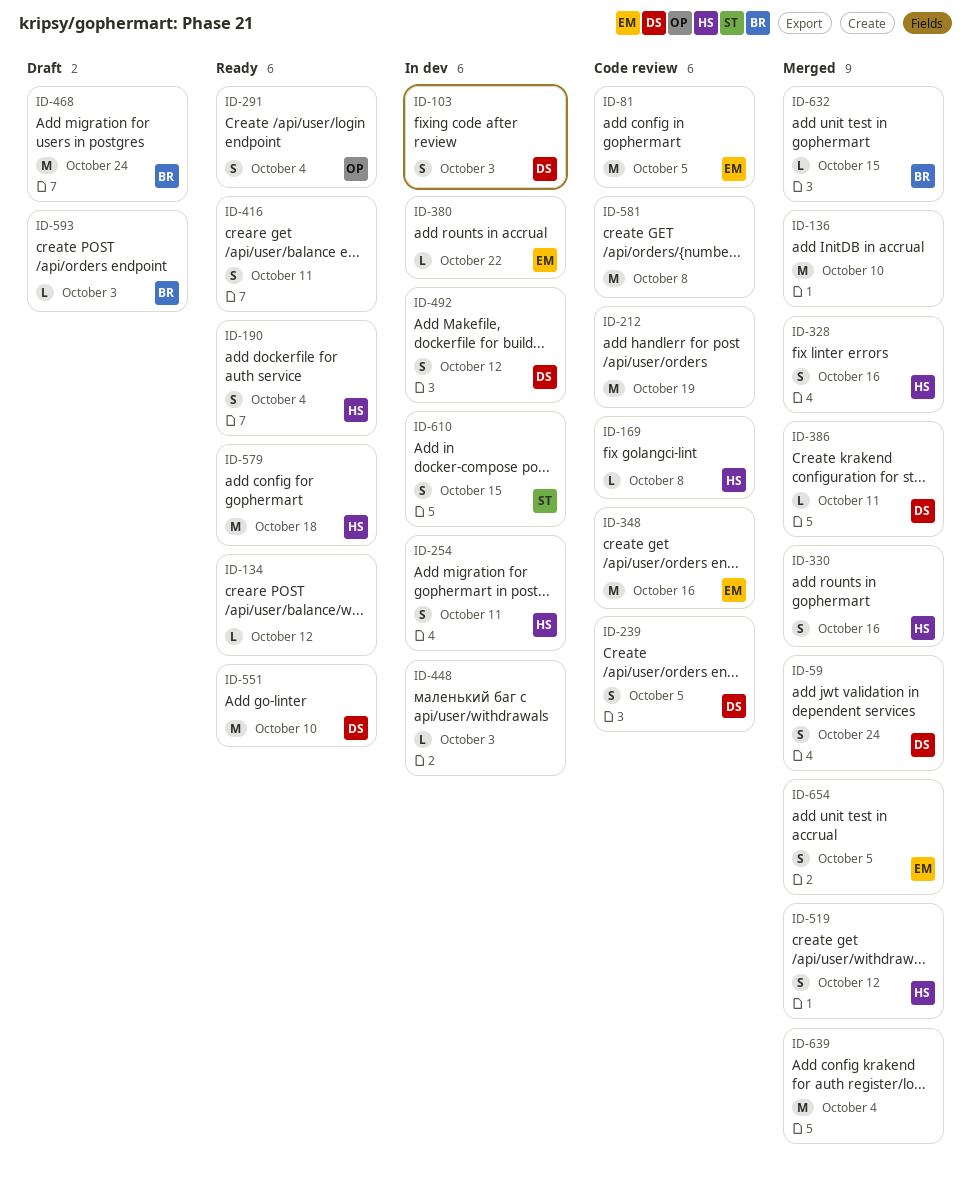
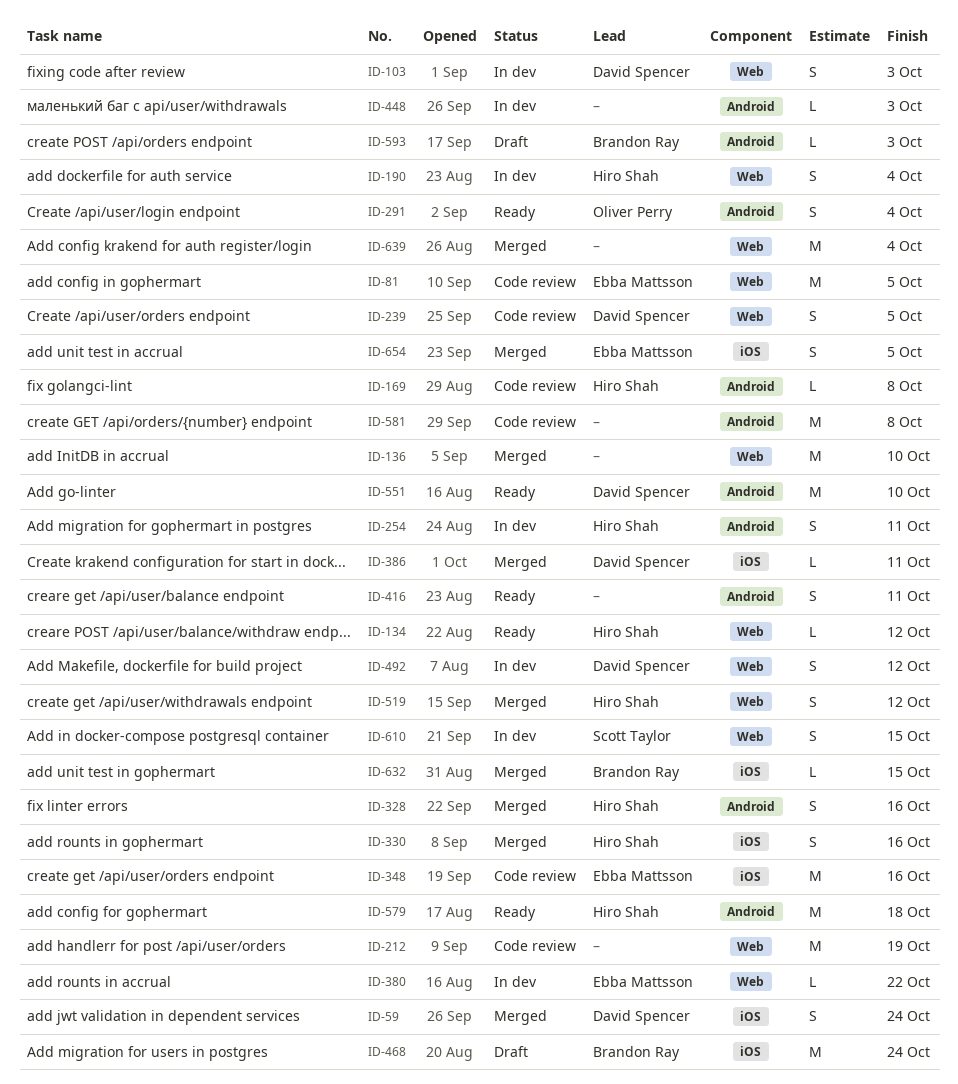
ID-134, owner: none -> Hiro Shah
ID-190, status: Ready -> In dev

